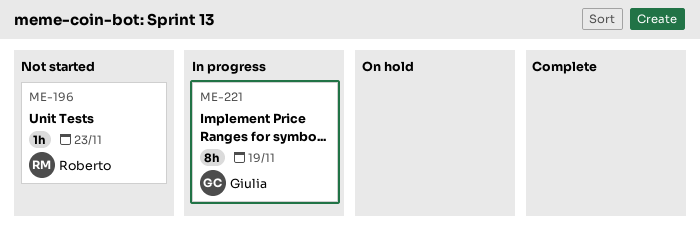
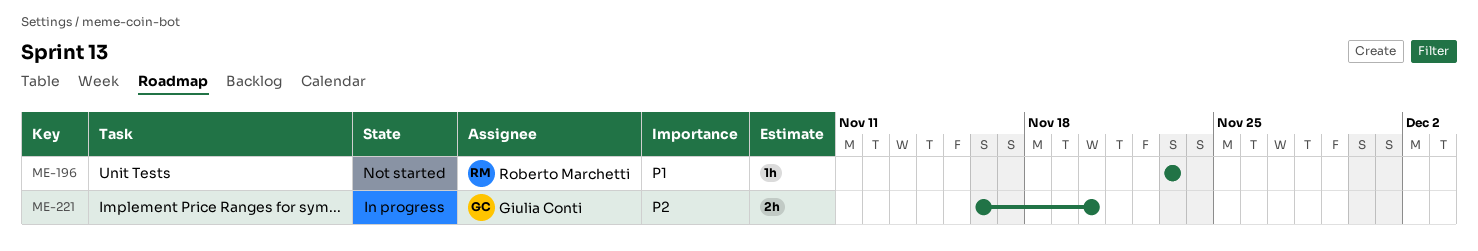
ME-221, estimate: 8h -> 2h
ME-221, due: Nov 19 -> Nov 20

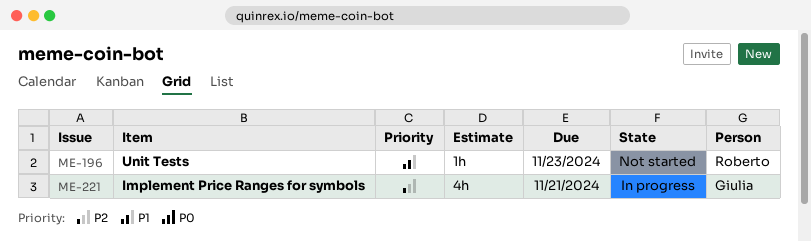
ME-221, estimate: 2h -> 4h
ME-221, due: Nov 20 -> Nov 21

